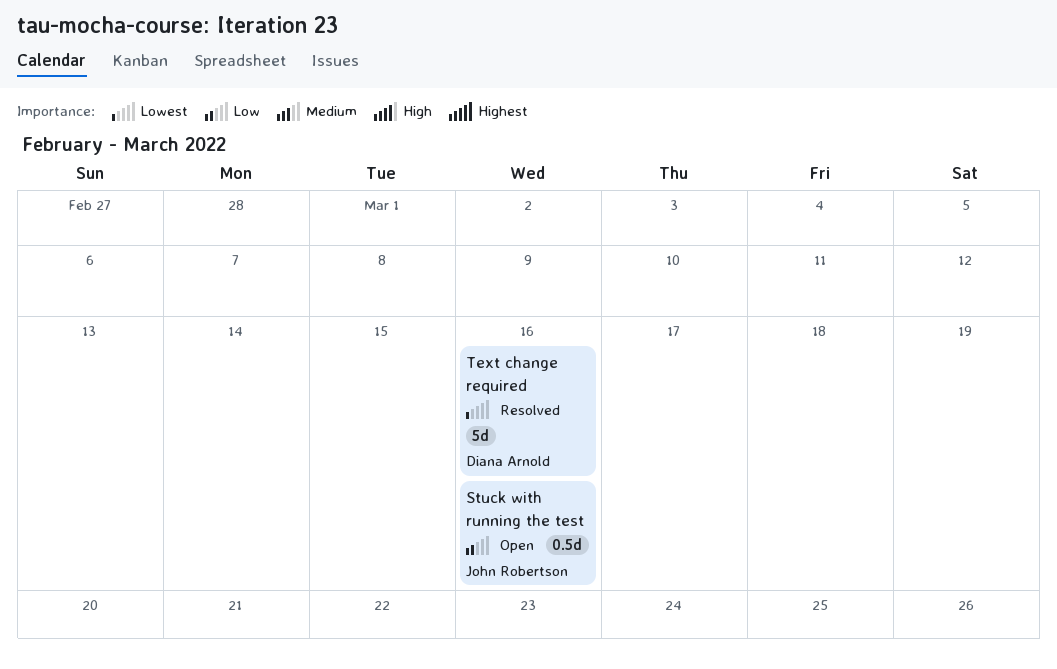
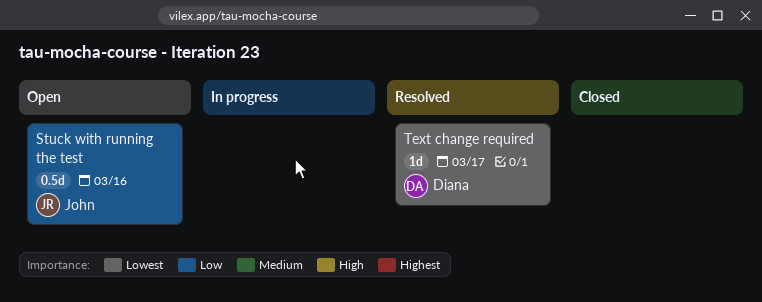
Text change required, estimate: 5d -> 1d
Text change required, due: Mar 16 -> Mar 17

